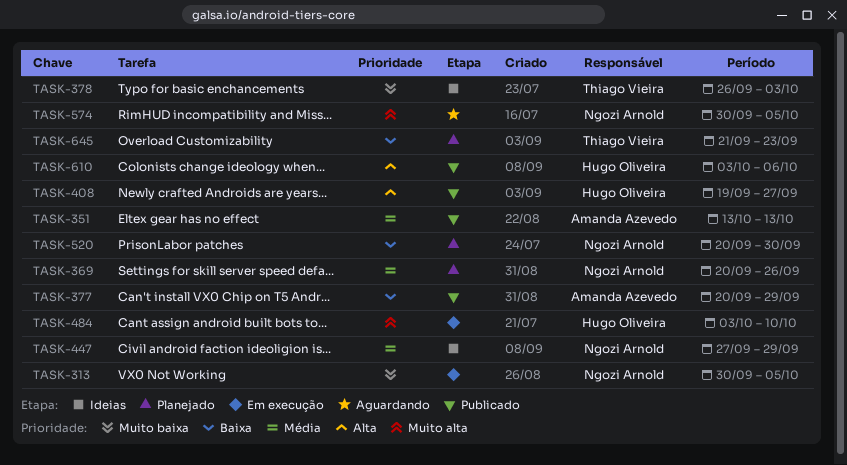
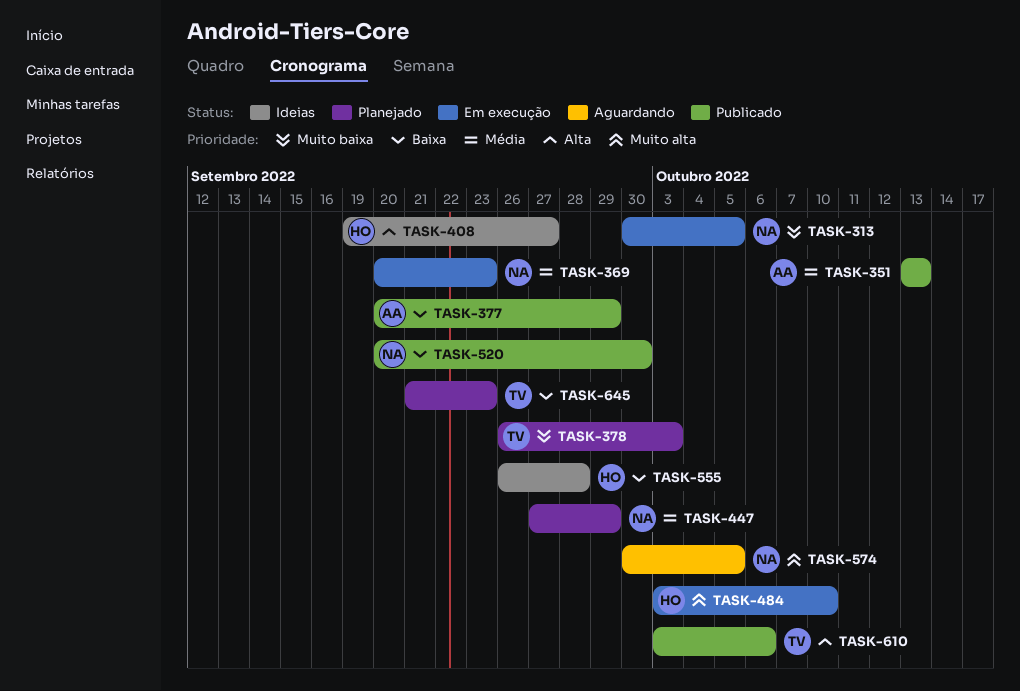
TASK-369, status: Planejado -> Em execução
TASK-369, due: Sep 26 -> Sep 23
TASK-378, status: Ideias -> Planejado
TASK-408, status: Publicado -> Ideias
TASK-447, status: Ideias -> Planejado
TASK-520, status: Planejado -> Publicado
TASK-555: none -> present
TASK-610, owner: Hugo Oliveira -> Thiago Vieira

